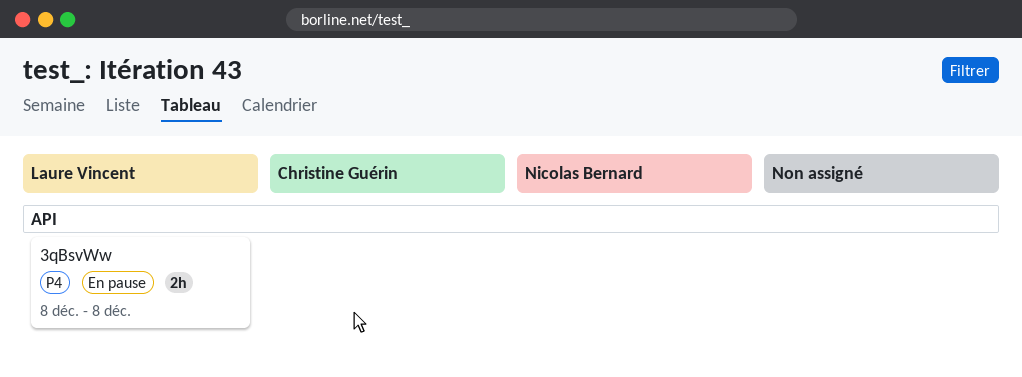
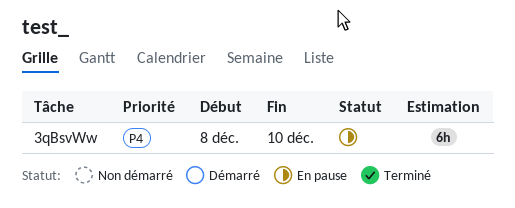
3qBsvWw, estimate: 2h -> 6h
3qBsvWw, due: Dec 8 -> Dec 10

